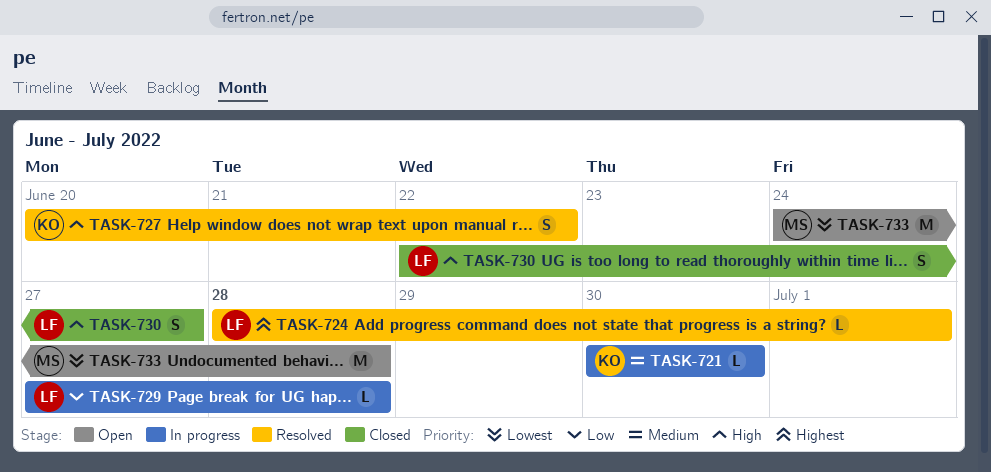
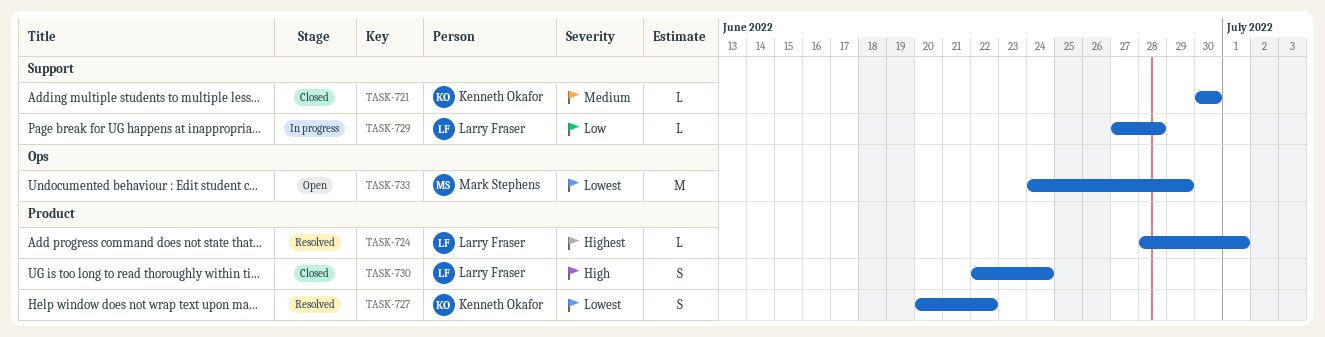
TASK-721, status: In progress -> Closed
TASK-727, priority: High -> Lowest
TASK-730, due: Jun 27 -> Jun 24
TASK-733, due: Jun 28 -> Jun 29

